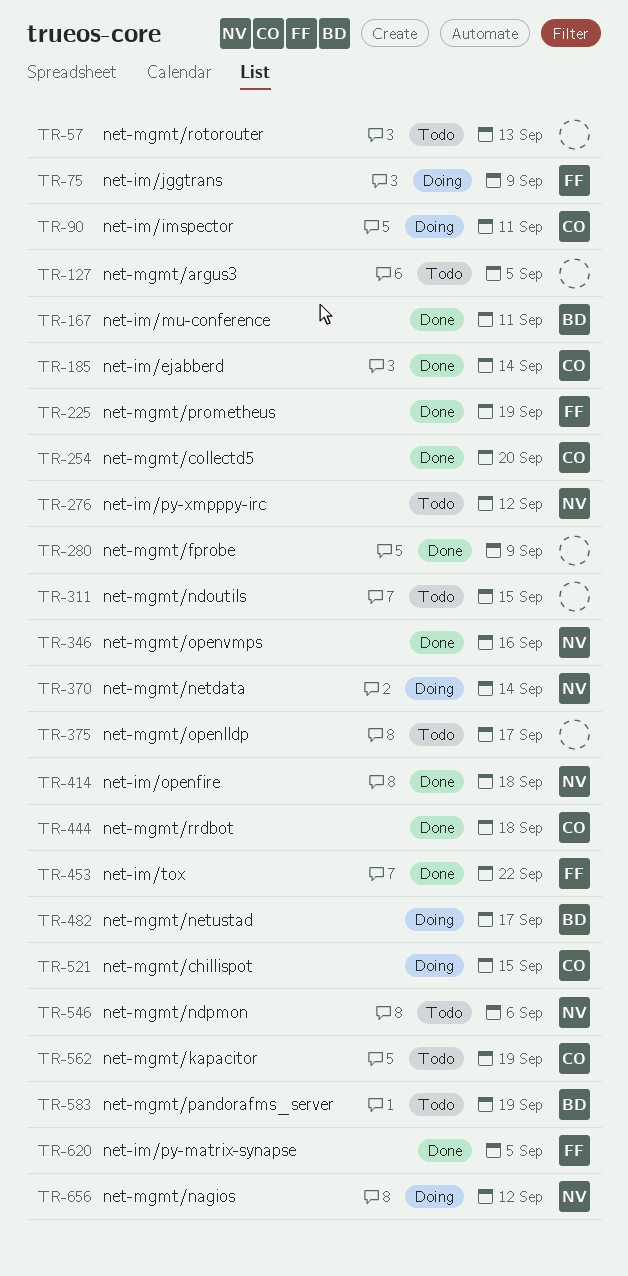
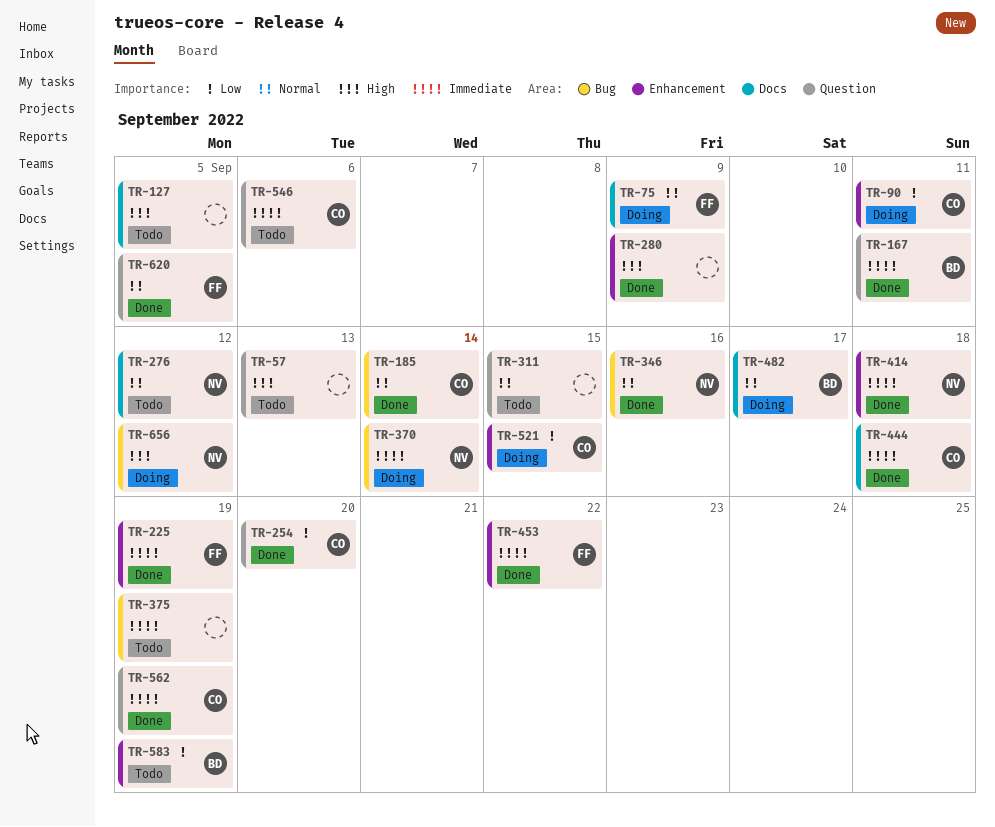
TR-375, due: Sep 17 -> Sep 19
TR-546, owner: NV -> CO
TR-562, status: Todo -> Done

